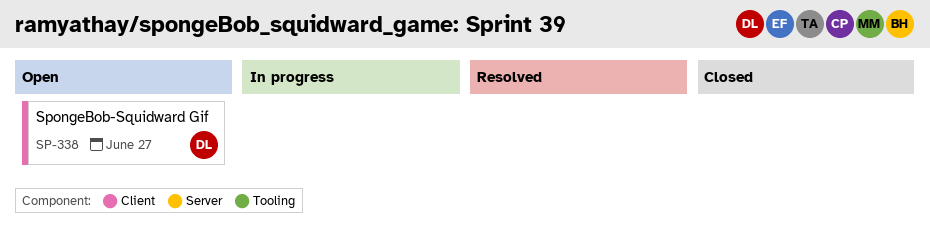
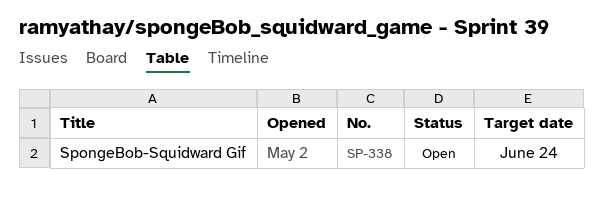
SP-338, due: Jun 27 -> Jun 24

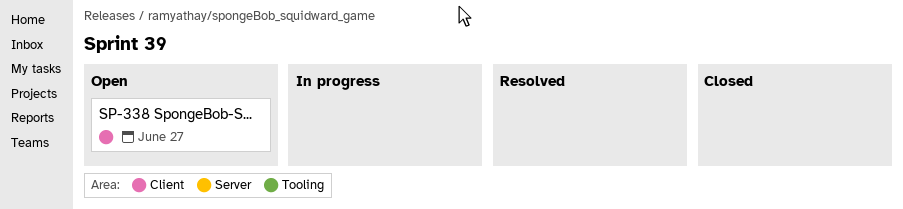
SP-338, due: Jun 24 -> Jun 27

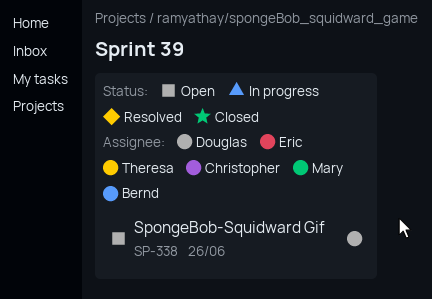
SP-338, due: Jun 27 -> Jun 26

